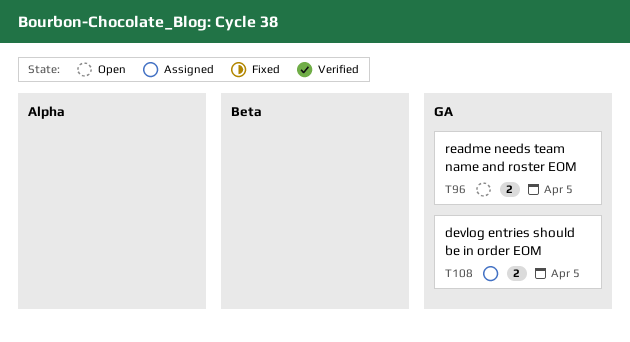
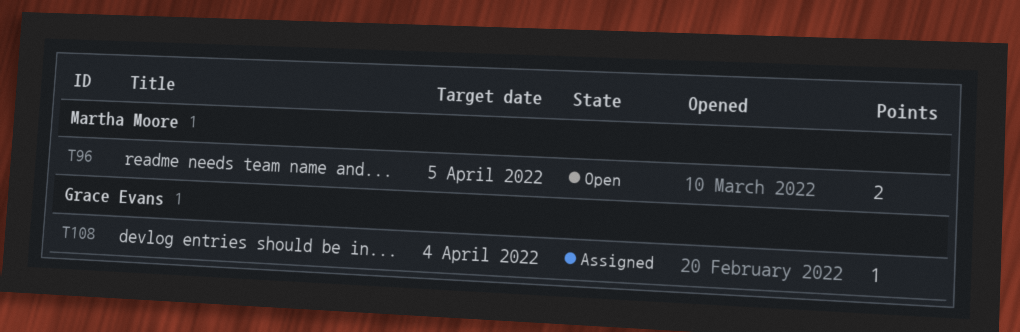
T108, estimate: 2 -> 1
T108, due: Apr 5 -> Apr 4

